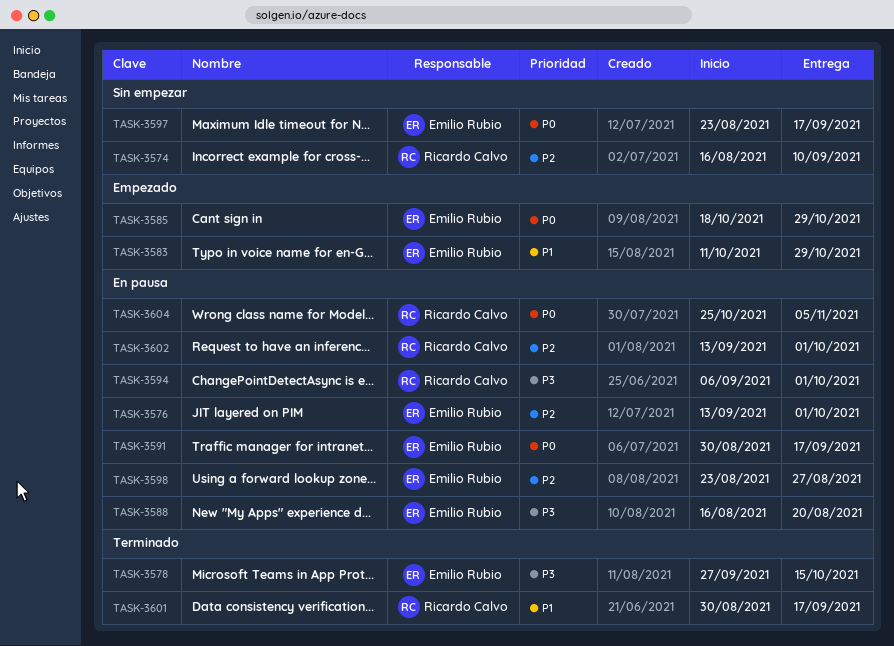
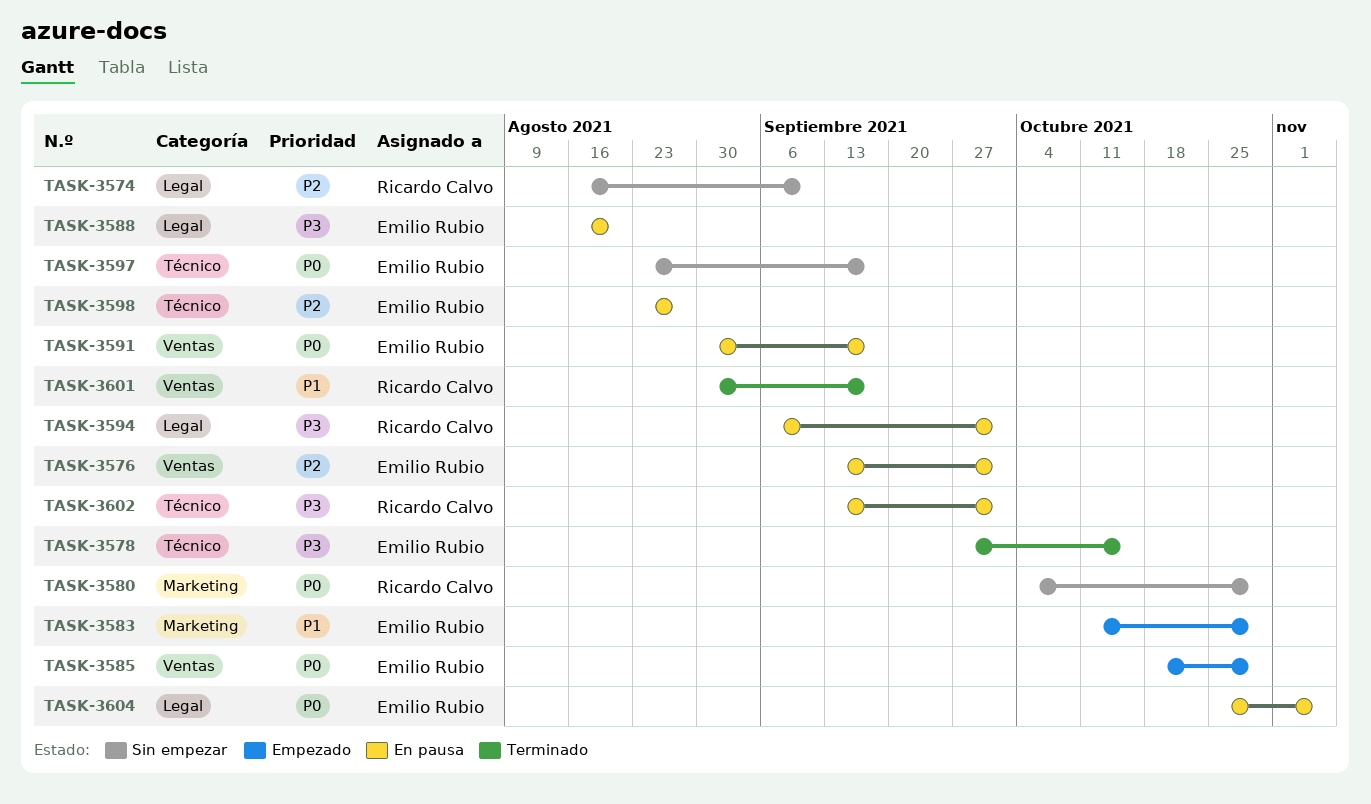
TASK-3580: none -> present
TASK-3602, priority: P2 -> P3
TASK-3604, owner: Ricardo Calvo -> Emilio Rubio

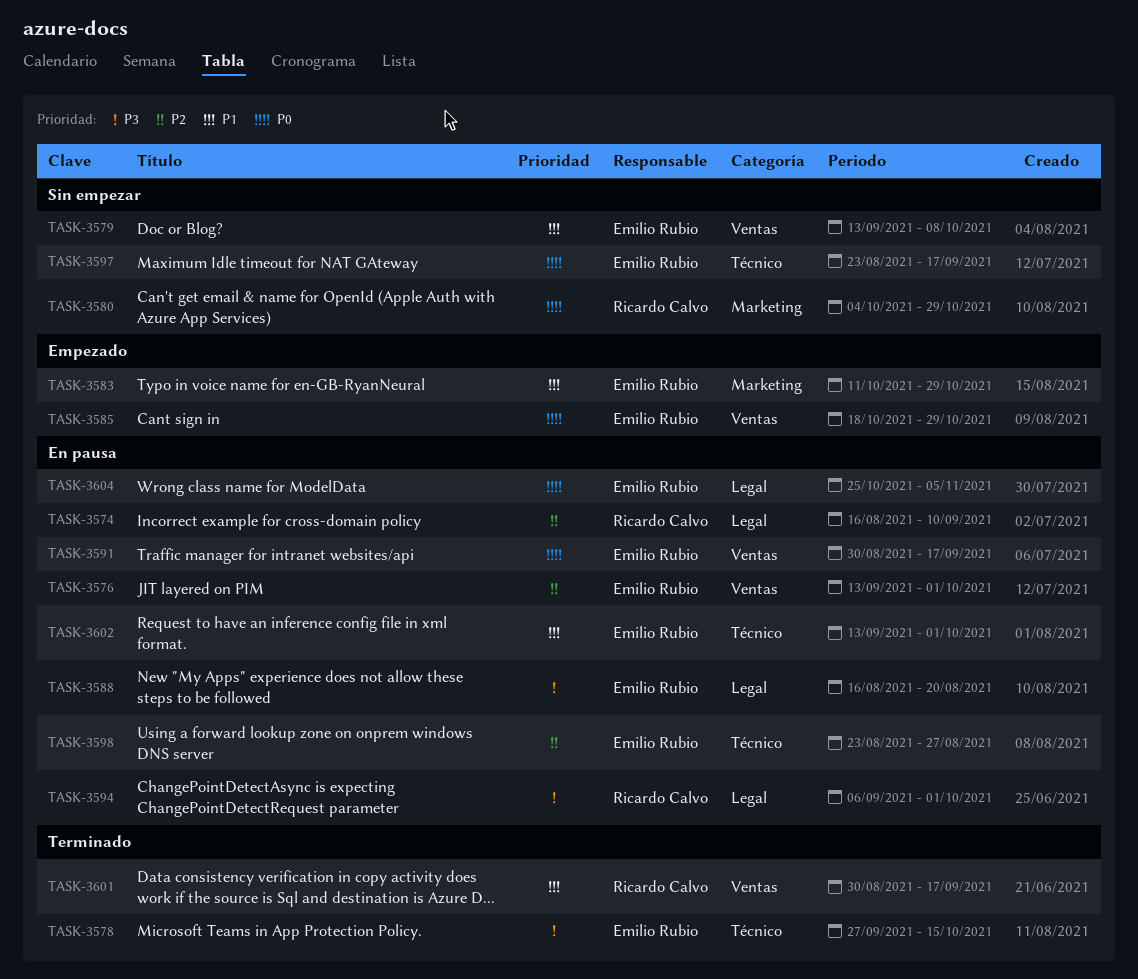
TASK-3574, status: Sin empezar -> En pausa
TASK-3579: none -> present
TASK-3602, owner: Ricardo Calvo -> Emilio Rubio
TASK-3602, priority: P3 -> P1

